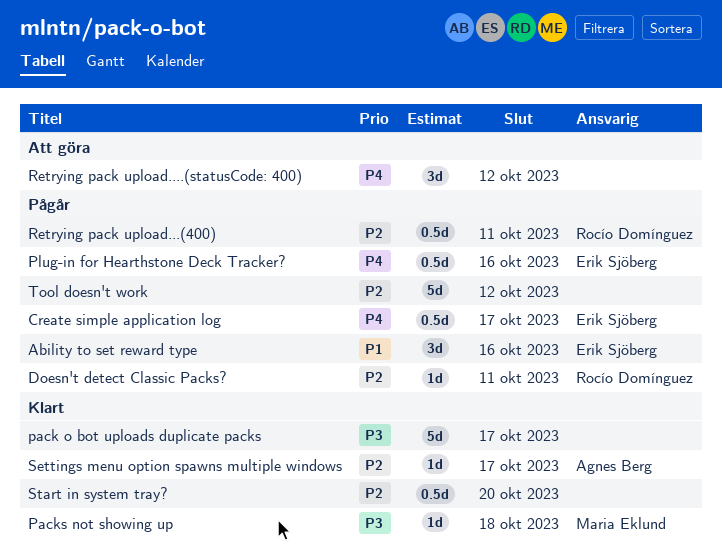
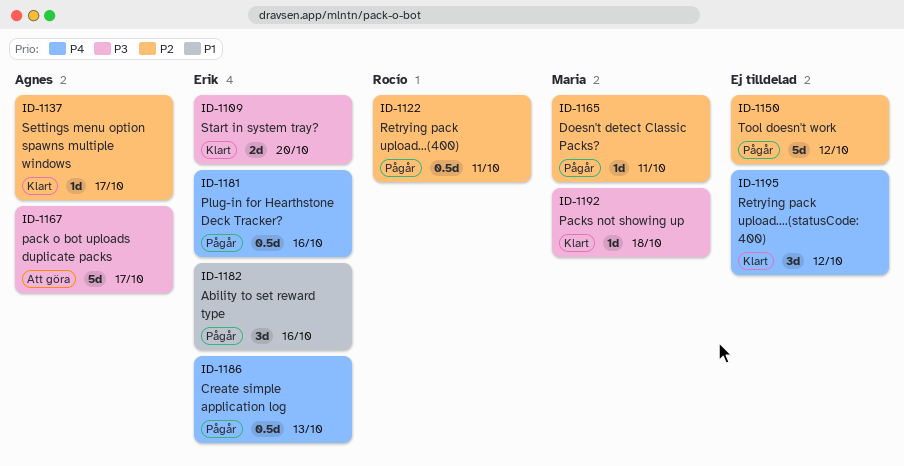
Create simple application log, due: Oct 17 -> Oct 13
Doesn't detect Classic Packs?, owner: Rocío Domínguez -> Maria Eklund
pack o bot uploads duplicate packs, status: Klart -> Att göra
pack o bot uploads duplicate packs, owner: none -> Agnes Berg
Retrying pack upload....(statusCode: 400), status: Att göra -> Klart
Start in system tray?, owner: none -> Erik Sjöberg
Start in system tray?, priority: P2 -> P3
Start in system tray?, estimate: 0.5d -> 2d

